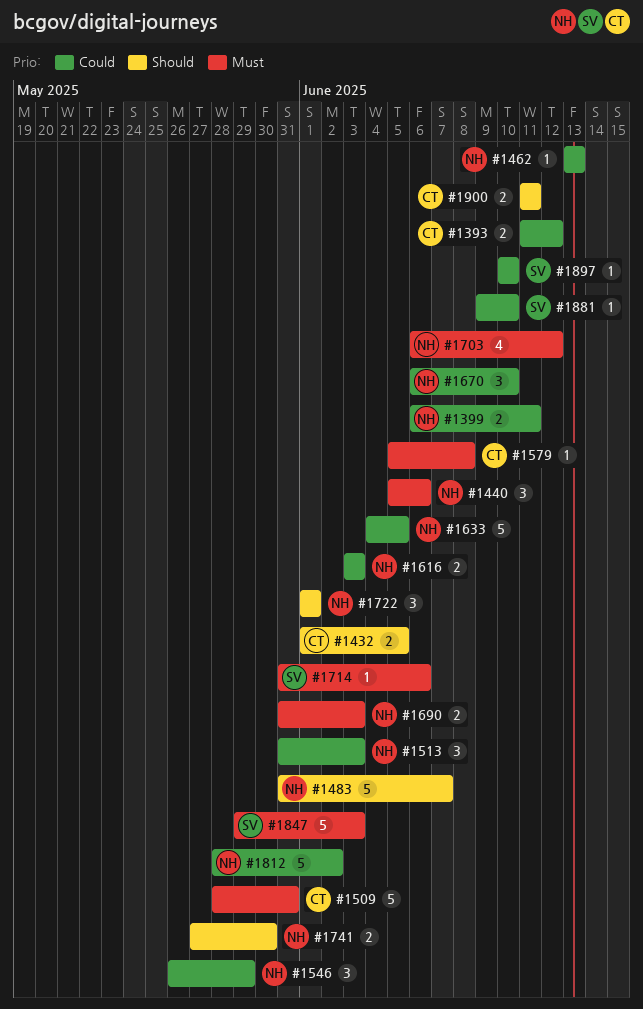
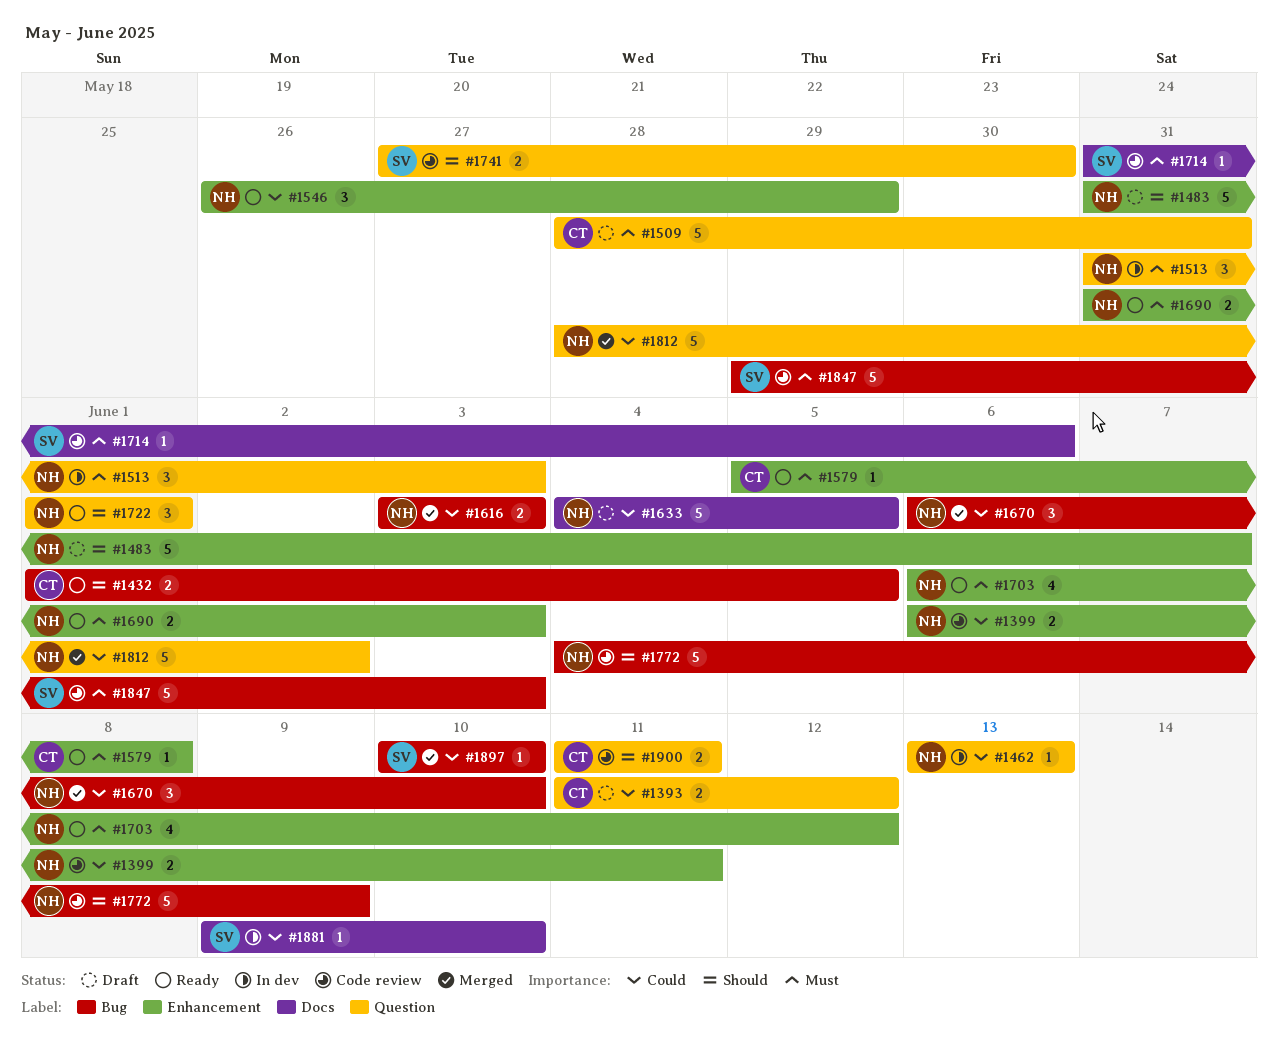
#1440: present -> none
#1513, priority: Could -> Must
#1741, owner: NH -> SV
#1772: none -> present

